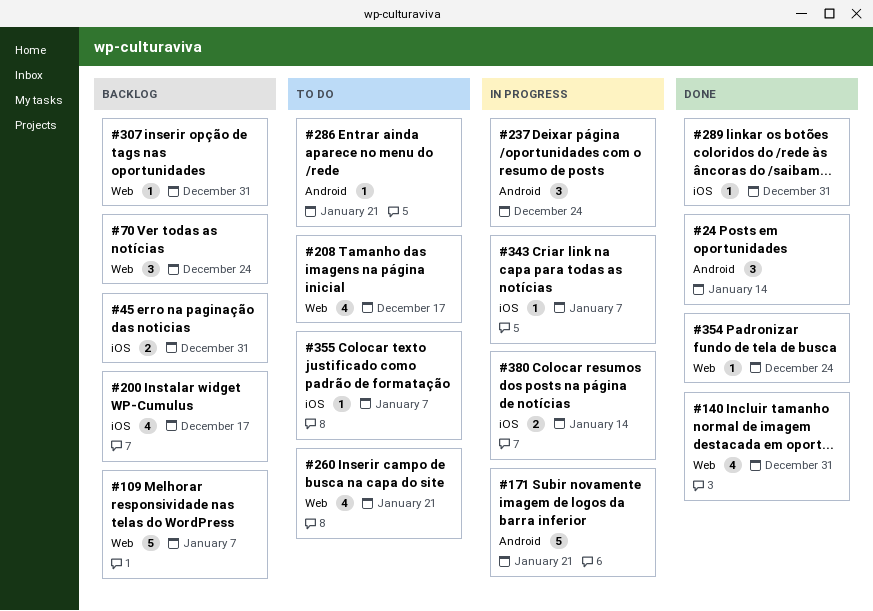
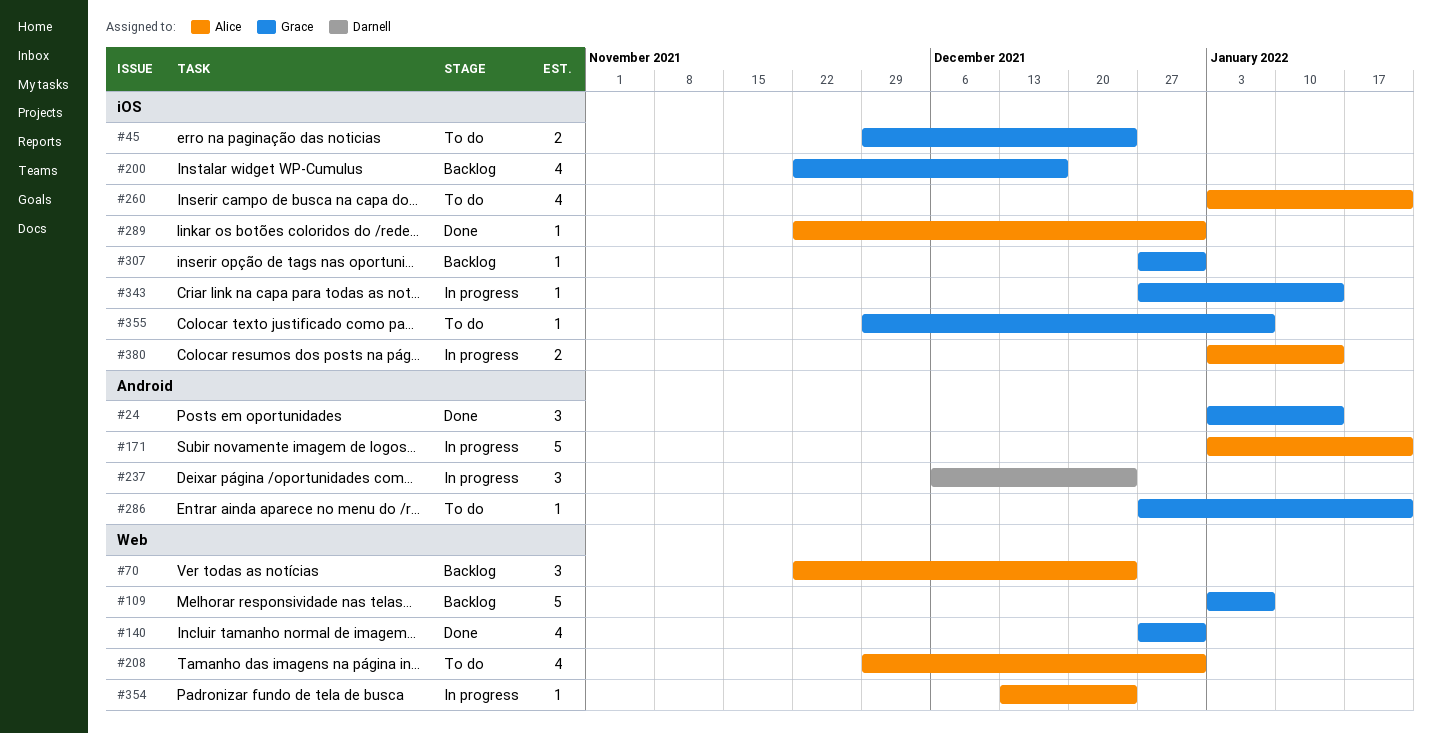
#45, status: Backlog -> To do
#45, due: Dec 31 -> Dec 24
#208, due: Dec 17 -> Dec 31
#260, label: Web -> iOS
#307, label: Web -> iOS
#343, due: Jan 7 -> Jan 14
#354, status: Done -> In progress

